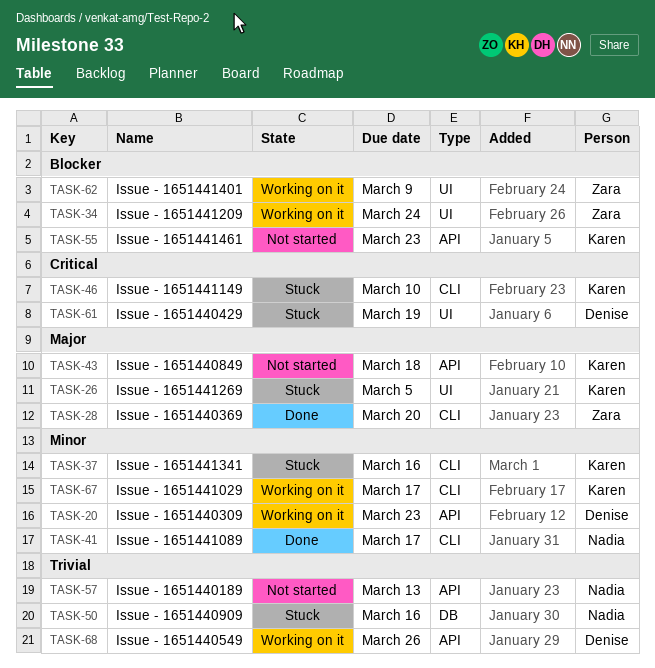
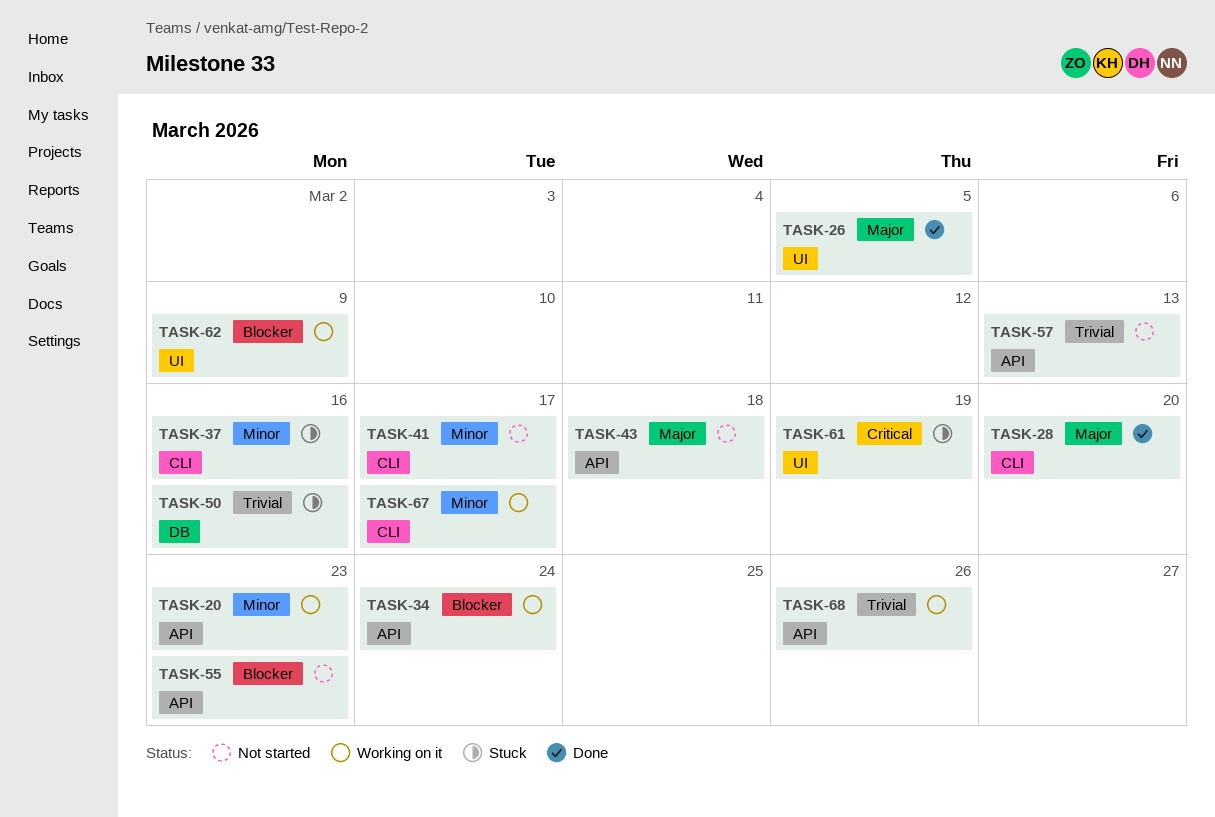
TASK-26, status: Stuck -> Done
TASK-34, label: UI -> API
TASK-41, status: Done -> Not started
TASK-46: present -> none

